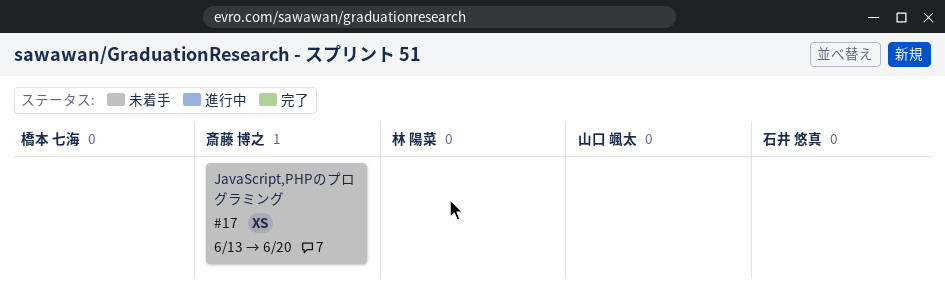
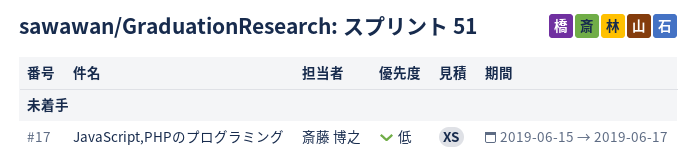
#17, start: Jun 13 -> Jun 15
#17, due: Jun 20 -> Jun 17

